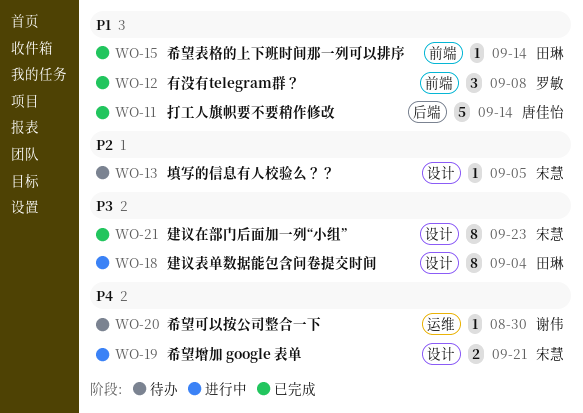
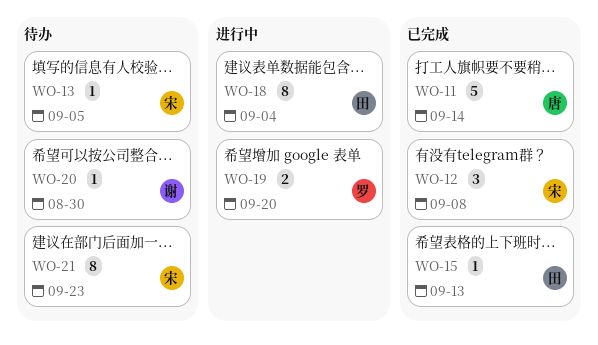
WO-12, owner: 罗敏 -> 宋慧
WO-15, due: Sep 14 -> Sep 13
WO-19, owner: 宋慧 -> 罗敏
WO-19, due: Sep 21 -> Sep 20
WO-21, status: 已完成 -> 待办

